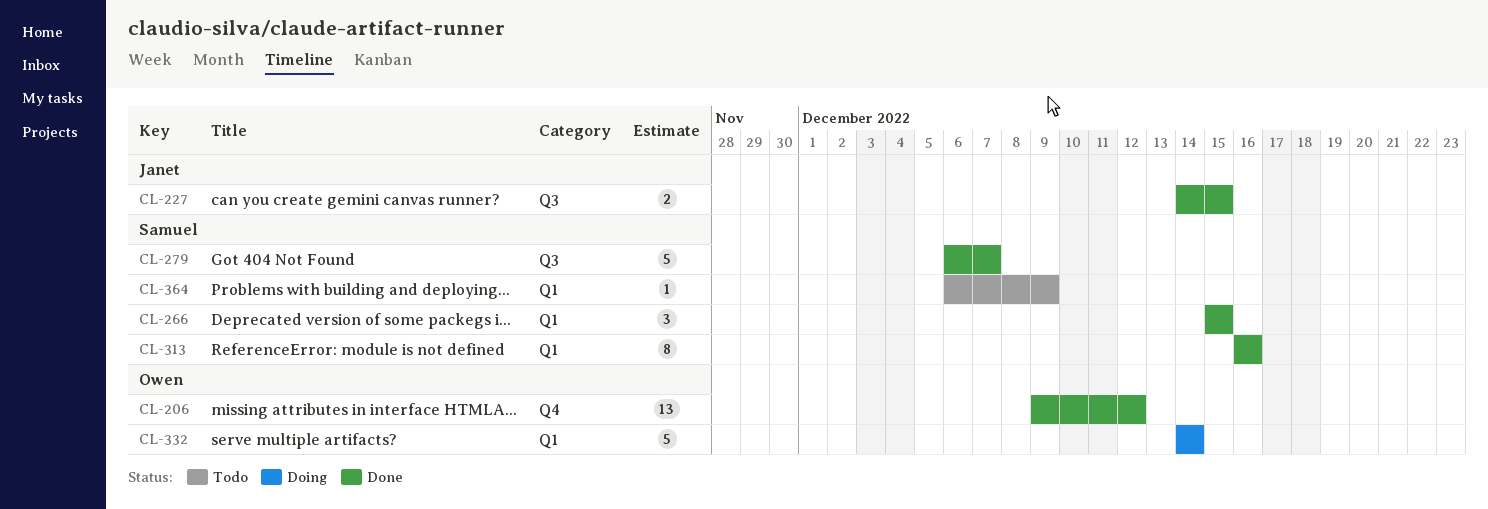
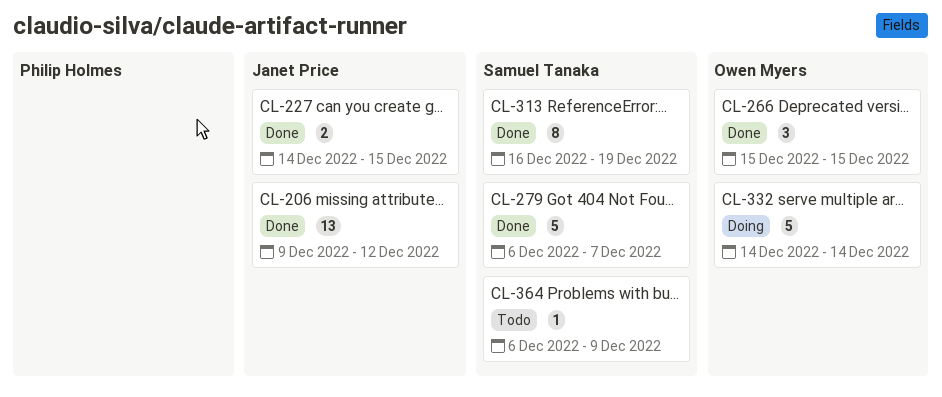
CL-206, owner: Owen Myers -> Janet Price
CL-266, owner: Samuel Tanaka -> Owen Myers
CL-313, due: Dec 16 -> Dec 19

